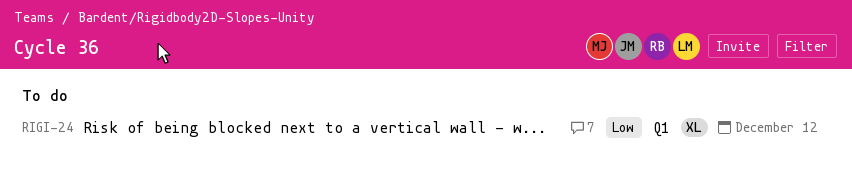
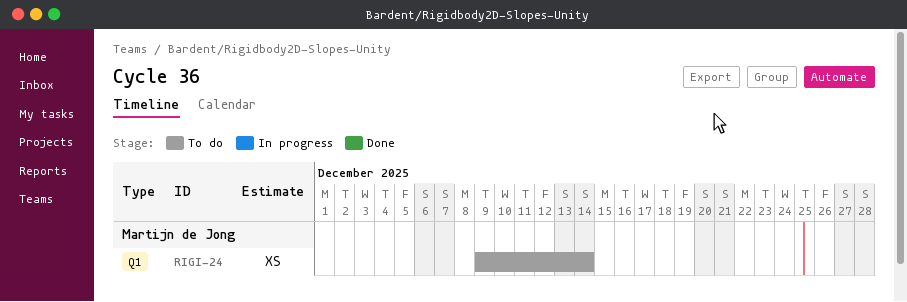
RIGI-24, estimate: XL -> XS
RIGI-24, due: Dec 12 -> Dec 14

